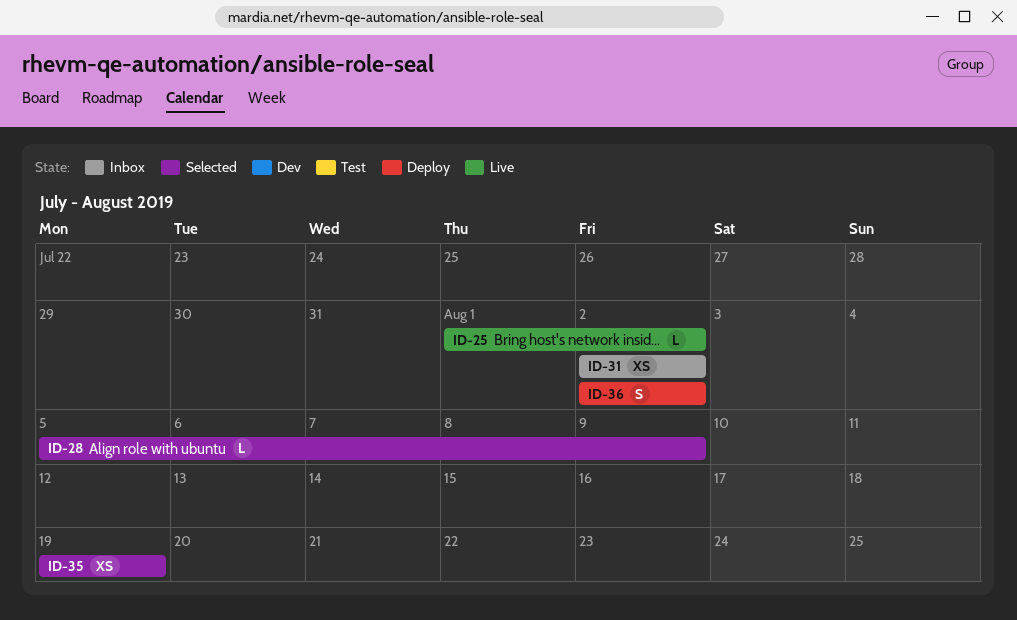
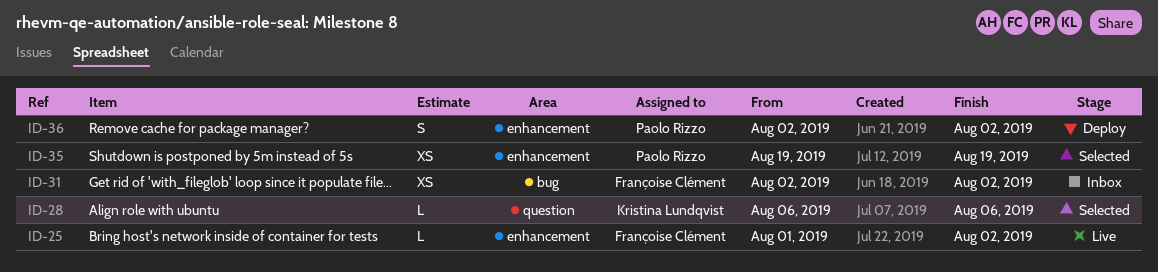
ID-28, start: Aug 5 -> Aug 6
ID-28, due: Aug 9 -> Aug 6

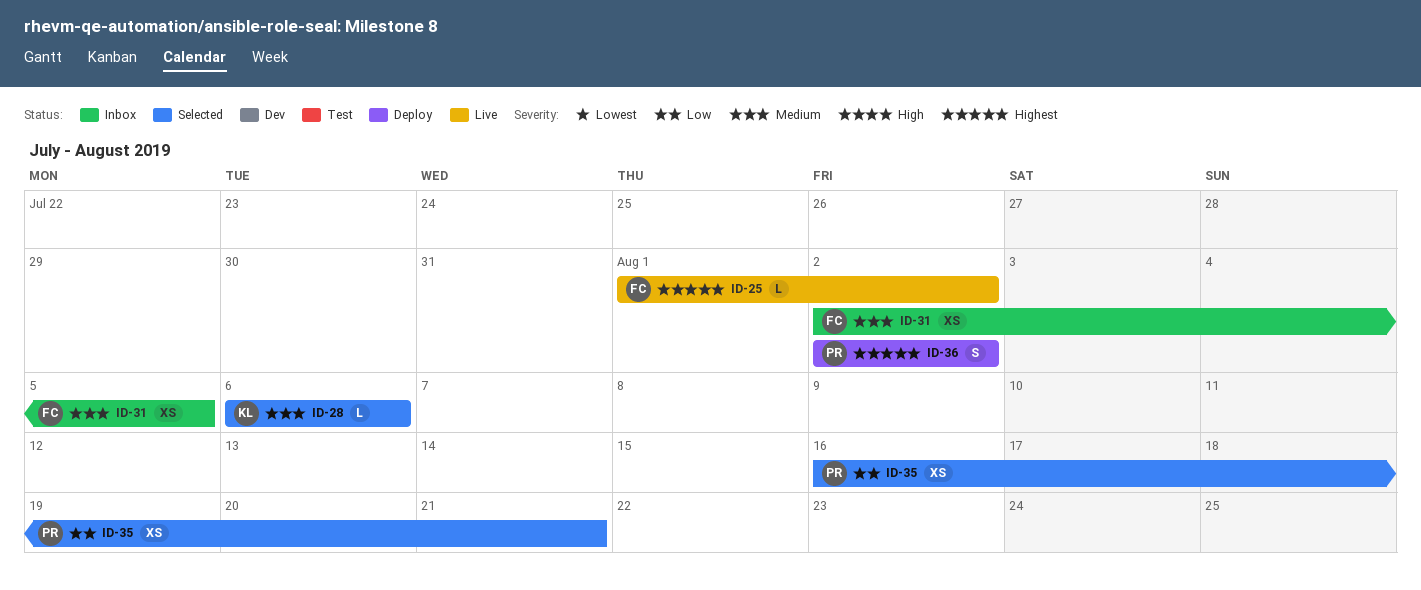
ID-31, due: Aug 2 -> Aug 5
ID-35, start: Aug 19 -> Aug 16
ID-35, due: Aug 19 -> Aug 21

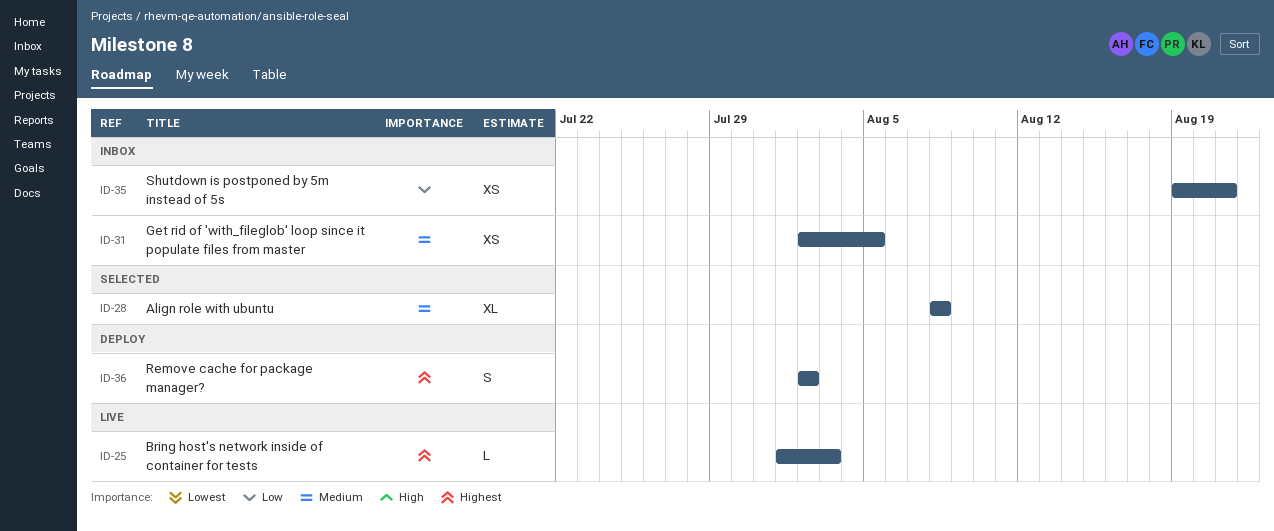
ID-25, due: Aug 2 -> Aug 3
ID-28, estimate: L -> XL
ID-28, start: Aug 6 -> Aug 8
ID-28, due: Aug 6 -> Aug 8
ID-35, status: Selected -> Inbox
ID-35, start: Aug 16 -> Aug 19

